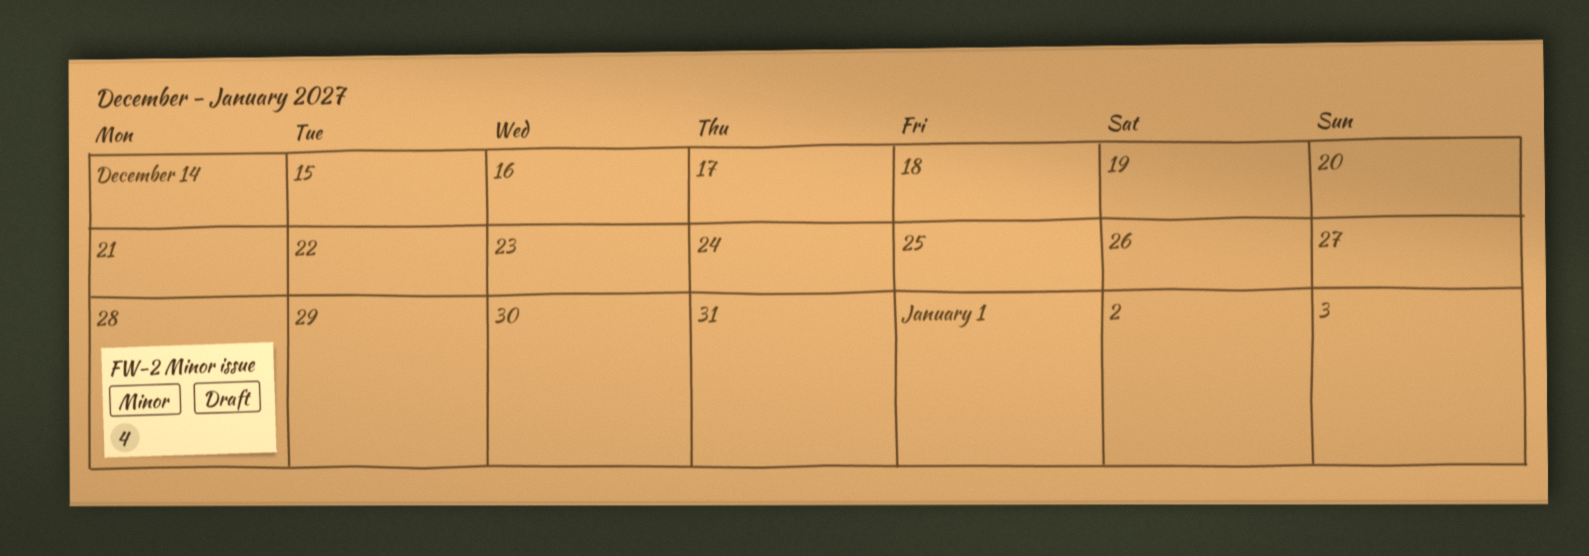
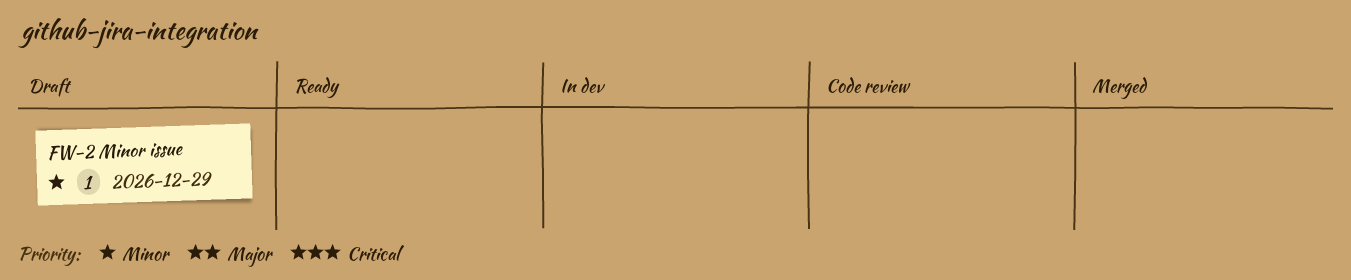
FW-2 Minor issue, estimate: 4 -> 1
FW-2 Minor issue, due: Dec 28 -> Dec 29

